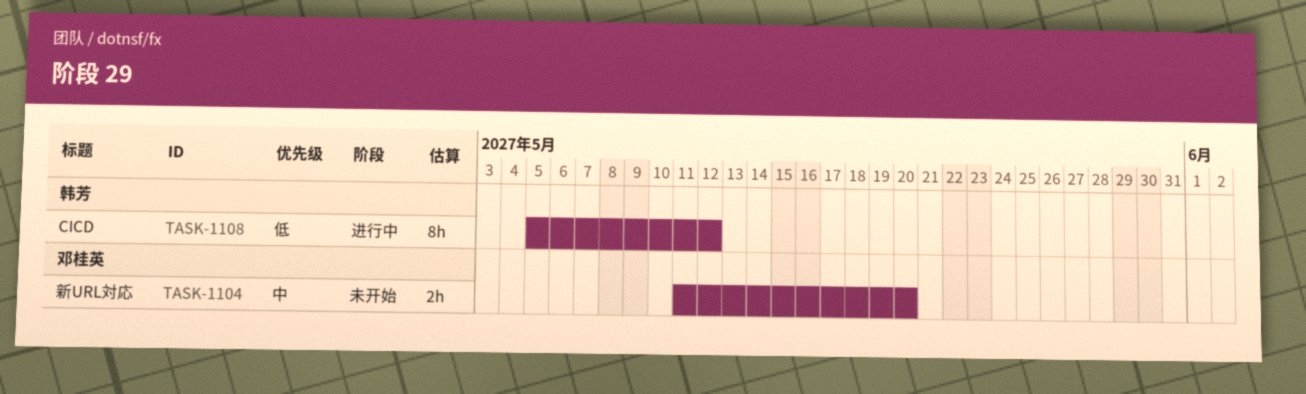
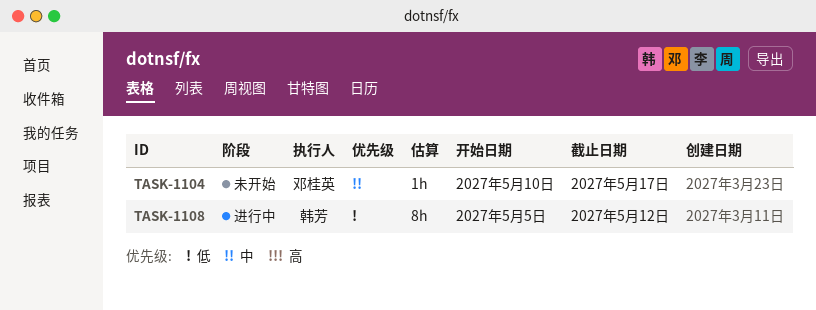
TASK-1104, estimate: 2h -> 1h
TASK-1104, start: May 11 -> May 10
TASK-1104, due: May 20 -> May 17

